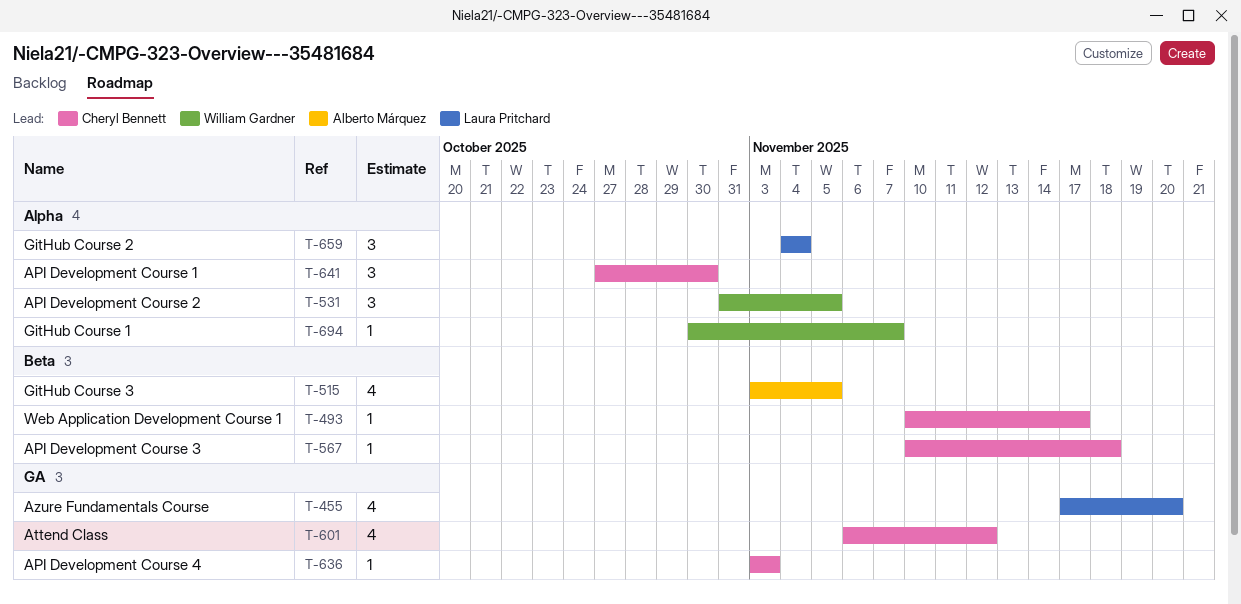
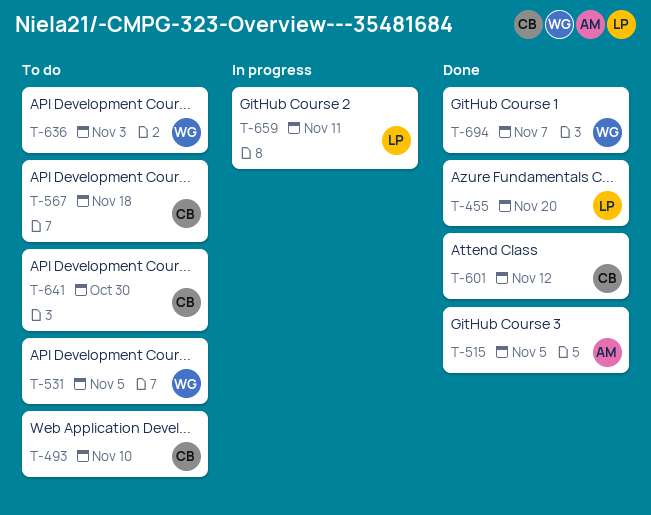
T-493, due: Nov 17 -> Nov 10
T-636, owner: Cheryl Bennett -> William Gardner
T-659, due: Nov 4 -> Nov 11

